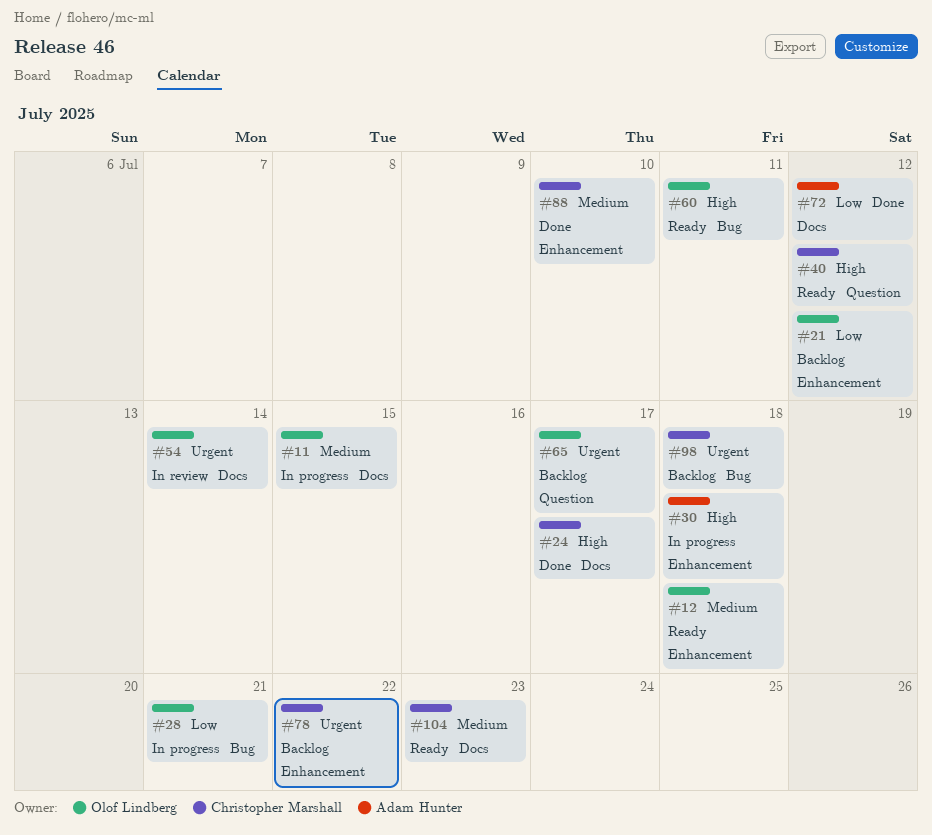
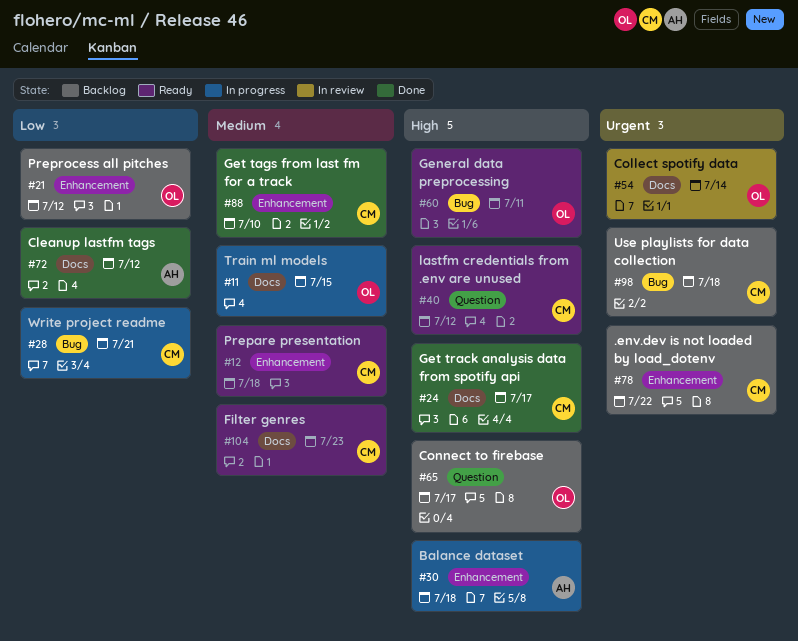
#12, owner: Olof Lindberg -> Christopher Marshall
#28, owner: Olof Lindberg -> Christopher Marshall
#65, priority: Urgent -> High

